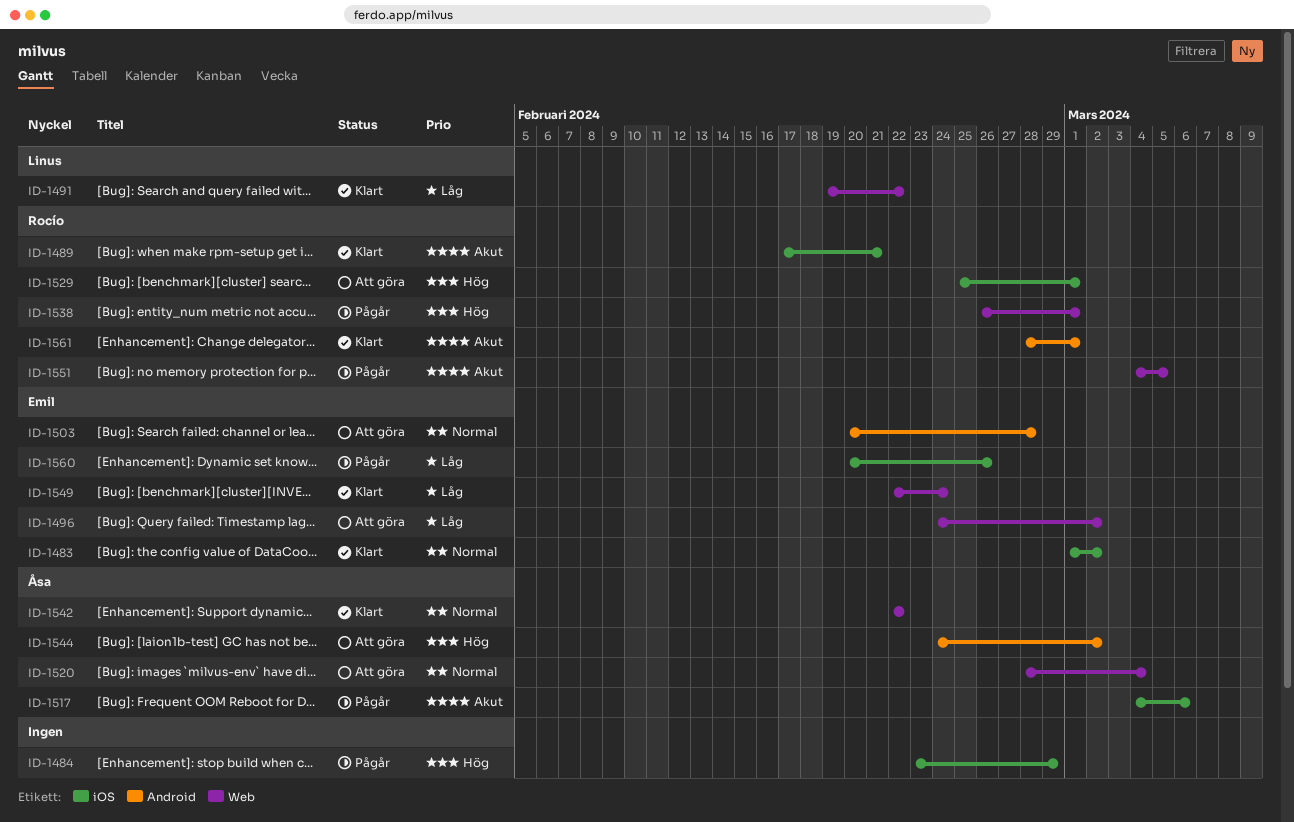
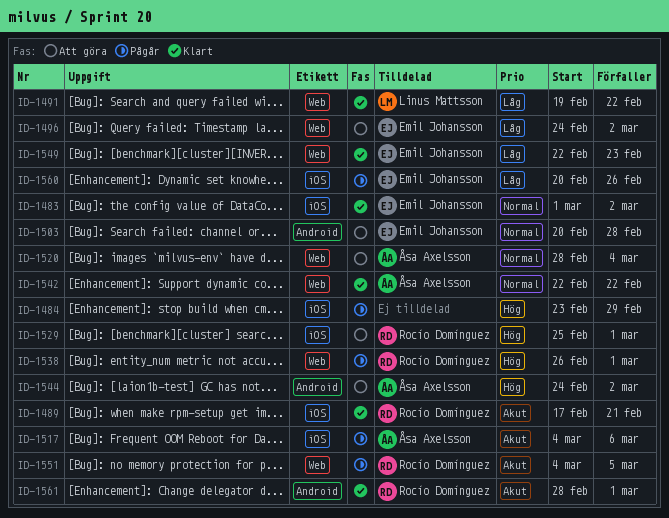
ID-1549, due: Feb 24 -> Feb 23

